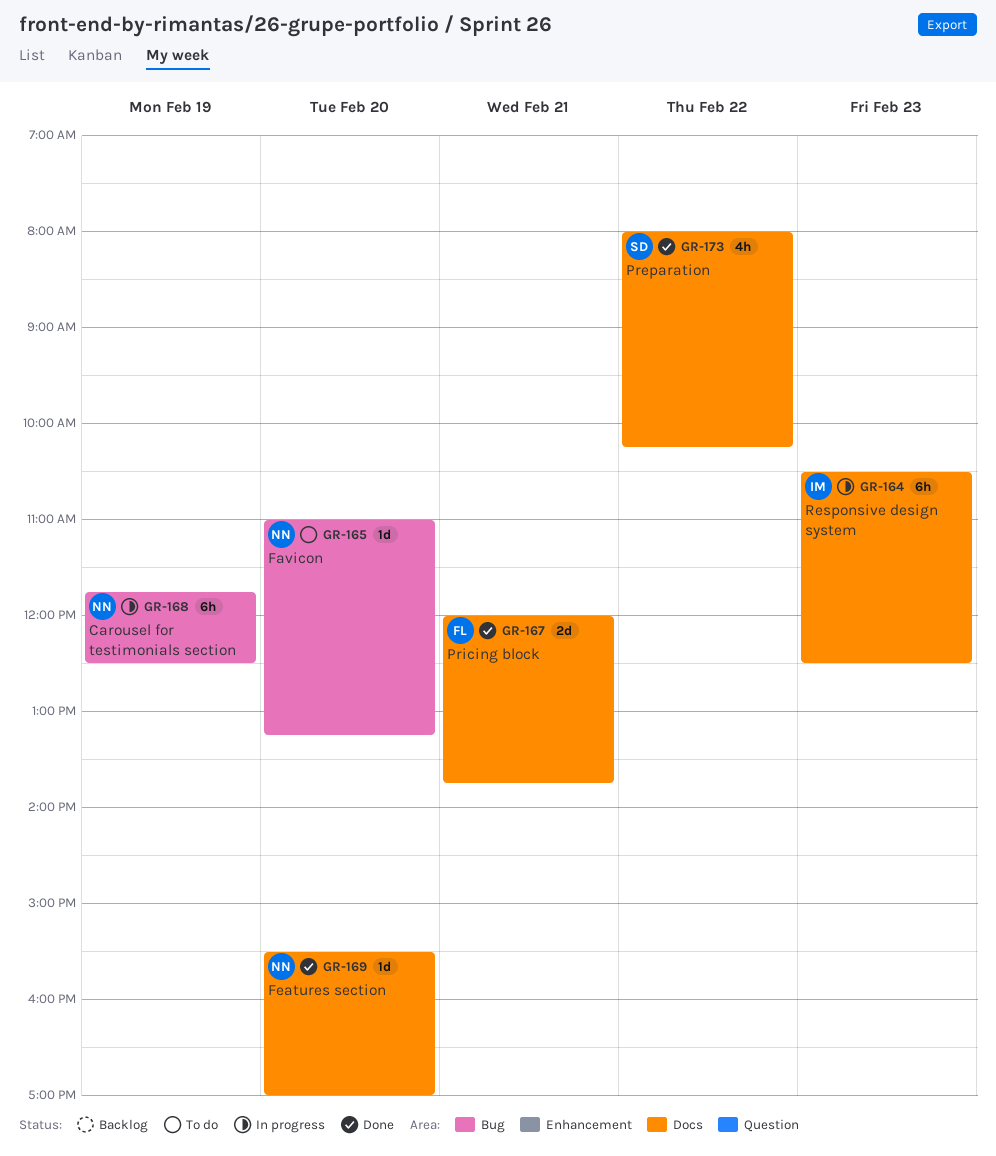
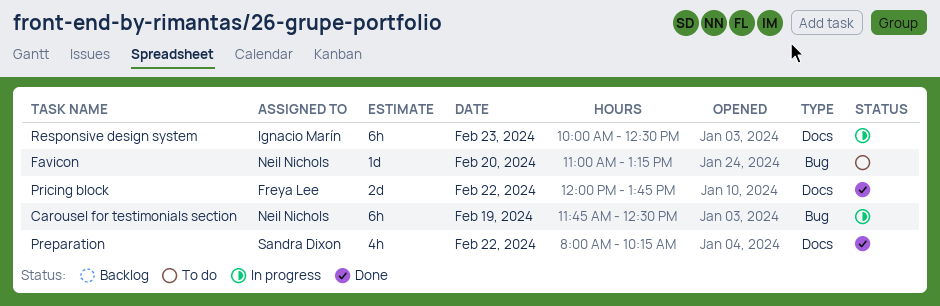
Features section: present -> none
Pricing block, day: Feb 21 -> Feb 22
Responsive design system, begins: 10:30 -> 10:00

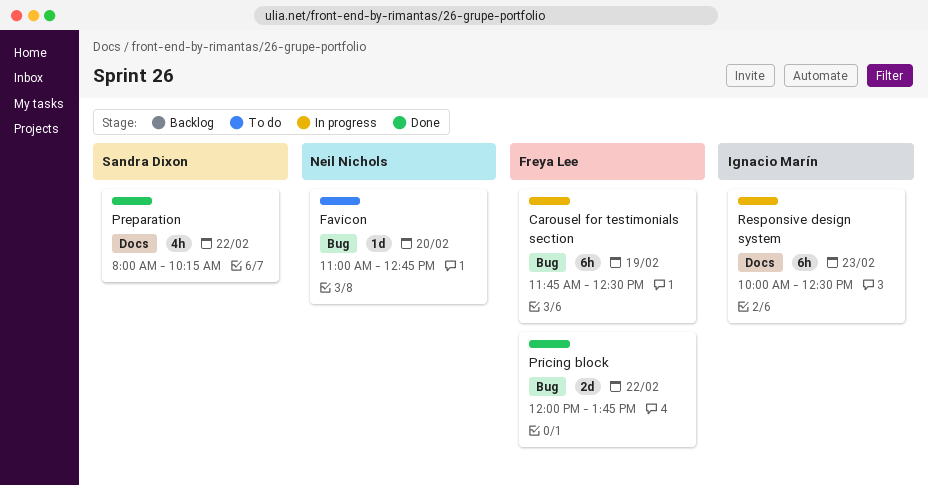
Carousel for testimonials section, owner: Neil Nichols -> Freya Lee
Favicon, ends: 13:15 -> 12:45
Pricing block, label: Docs -> Bug

